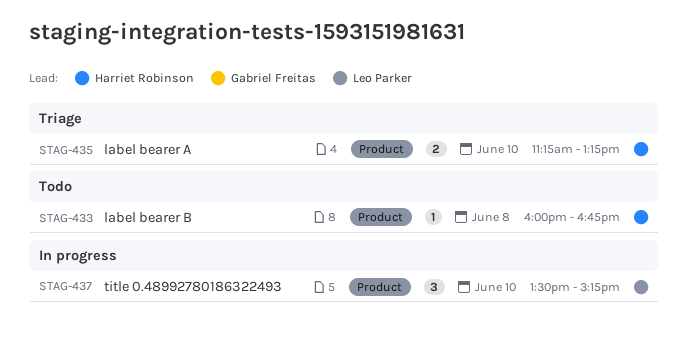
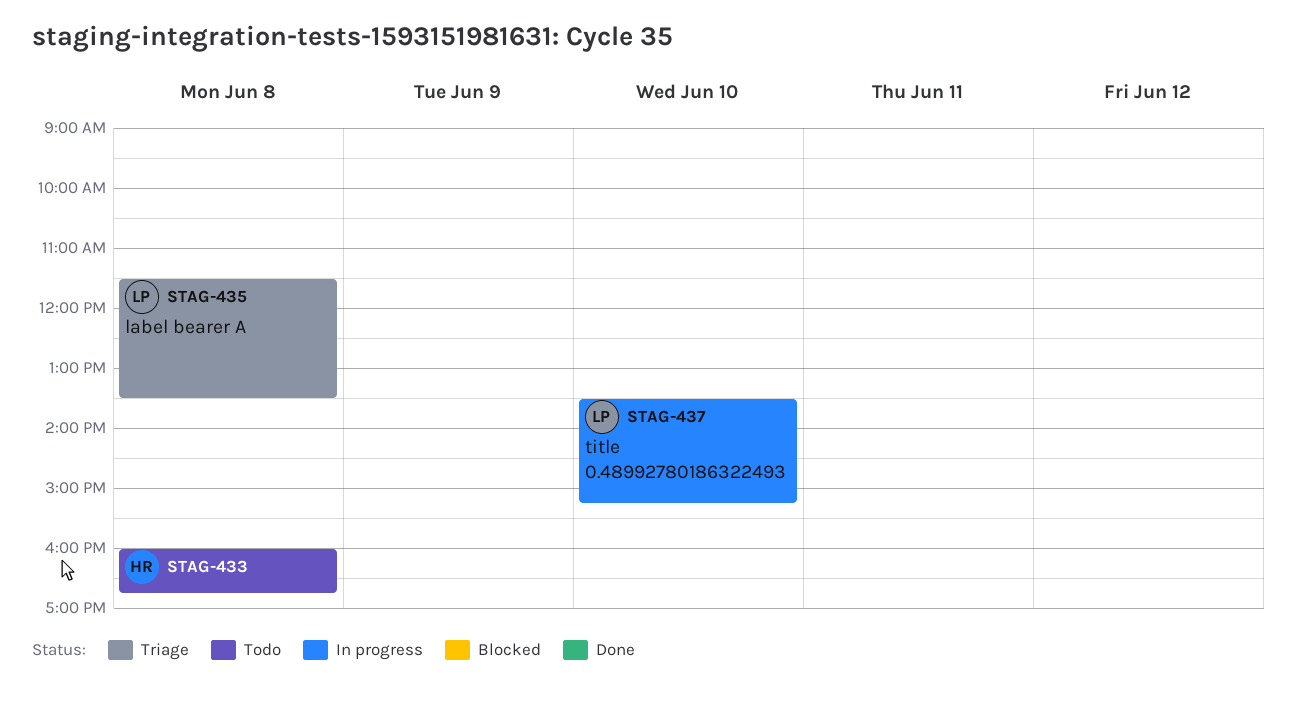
STAG-435, owner: Harriet Robinson -> Leo Parker
STAG-435, day: Jun 10 -> Jun 8
STAG-435, begins: 11:15 -> 11:30
STAG-435, ends: 13:15 -> 13:30

